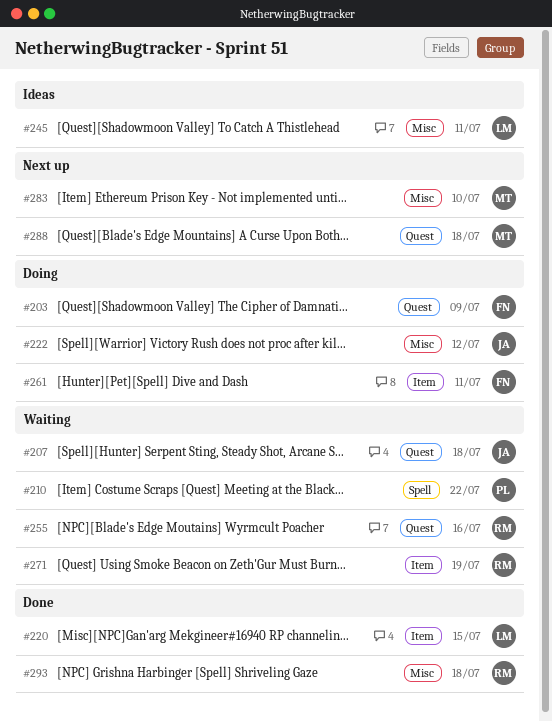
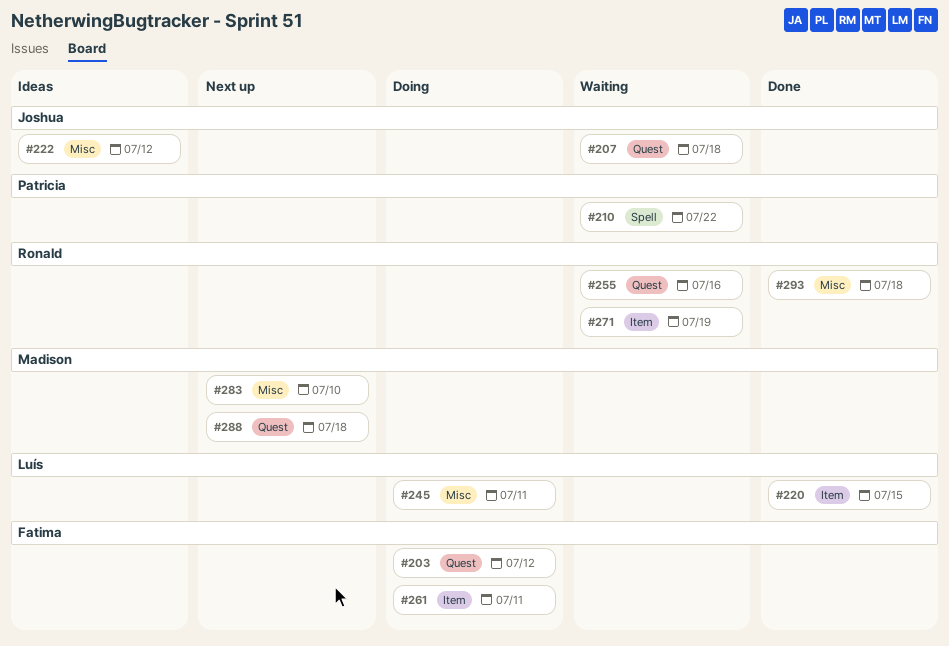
#203, due: Jul 9 -> Jul 12
#222, status: Doing -> Ideas
#245, status: Ideas -> Doing

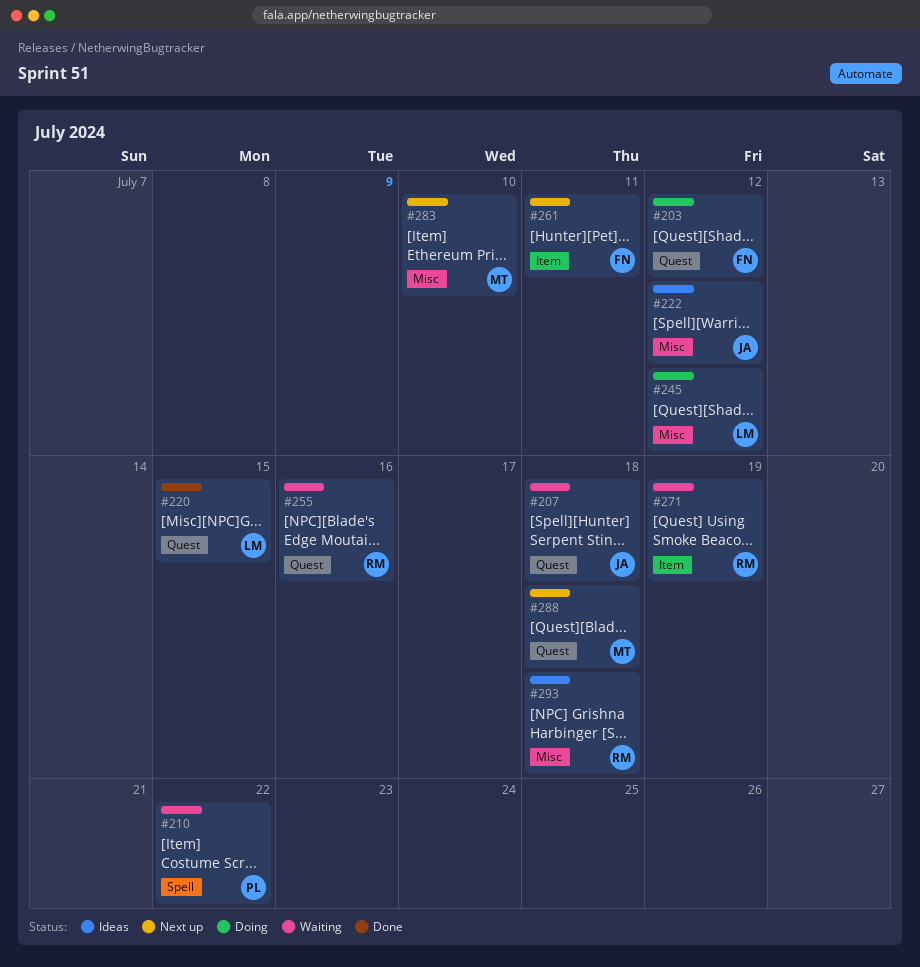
#220, label: Item -> Quest
#245, due: Jul 11 -> Jul 12
#261, status: Doing -> Next up
#293, status: Done -> Ideas

